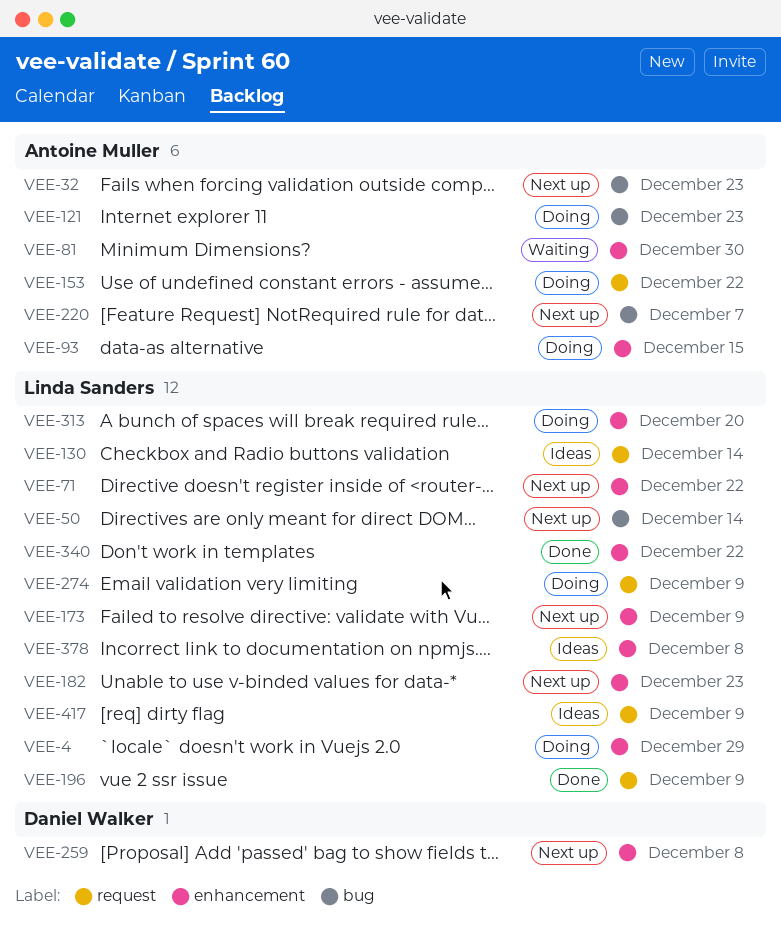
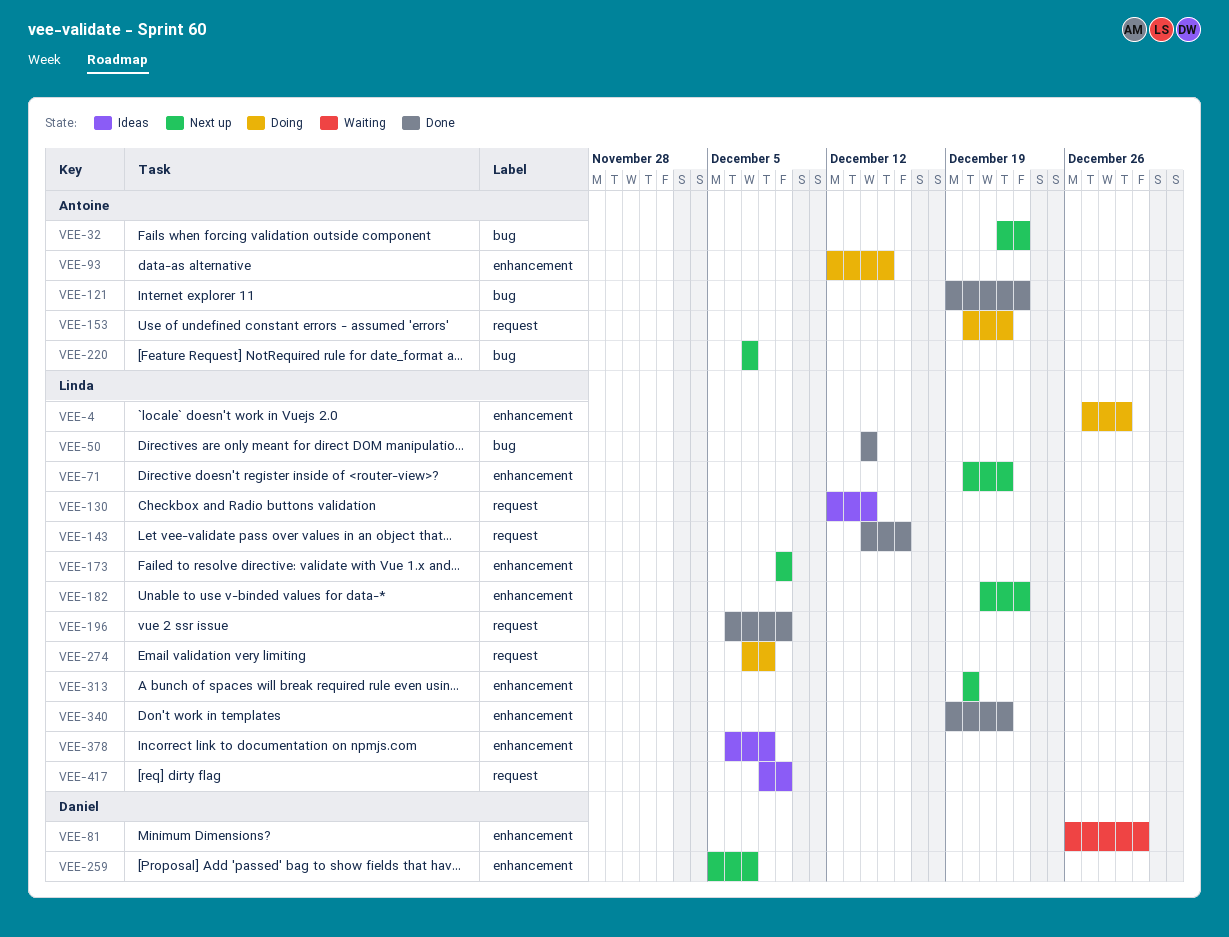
VEE-50, status: Next up -> Done
VEE-81, owner: Antoine Muller -> Daniel Walker
VEE-121, status: Doing -> Done
VEE-143: none -> present
VEE-259, due: Dec 8 -> Dec 7
VEE-274, due: Dec 9 -> Dec 8
VEE-313, status: Doing -> Next up

